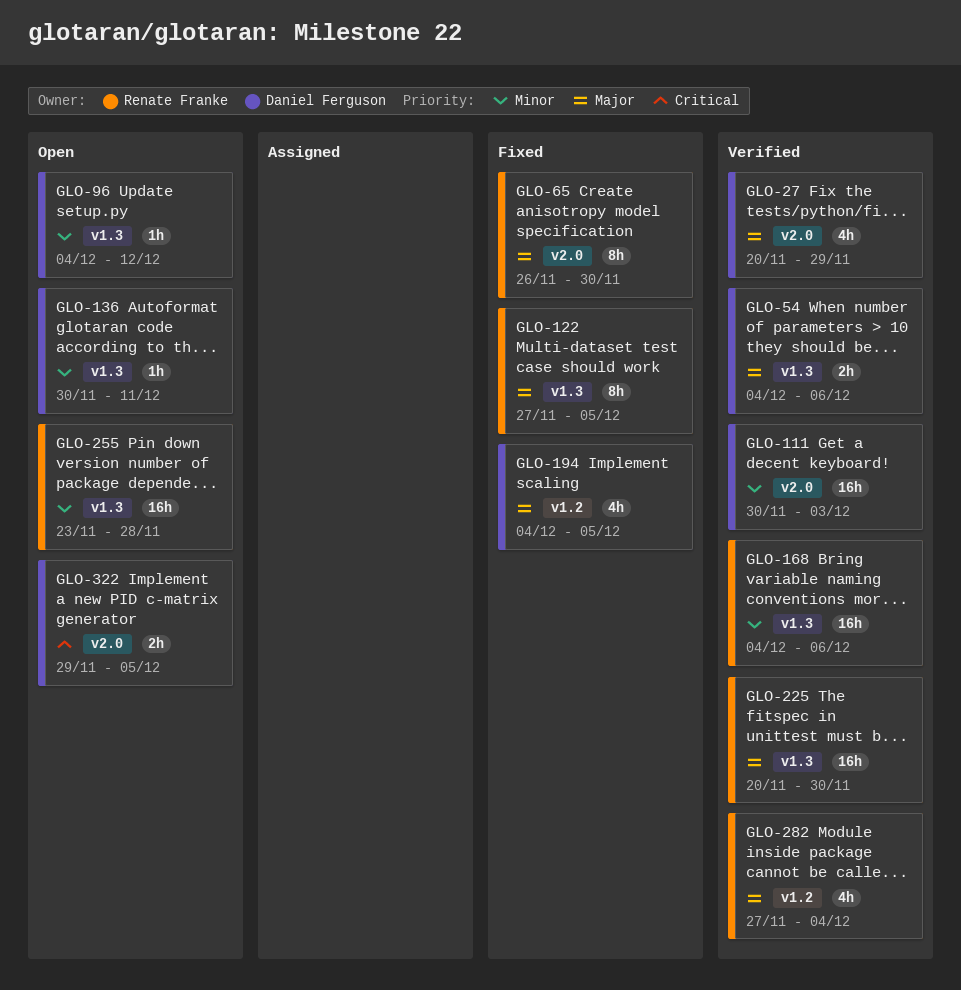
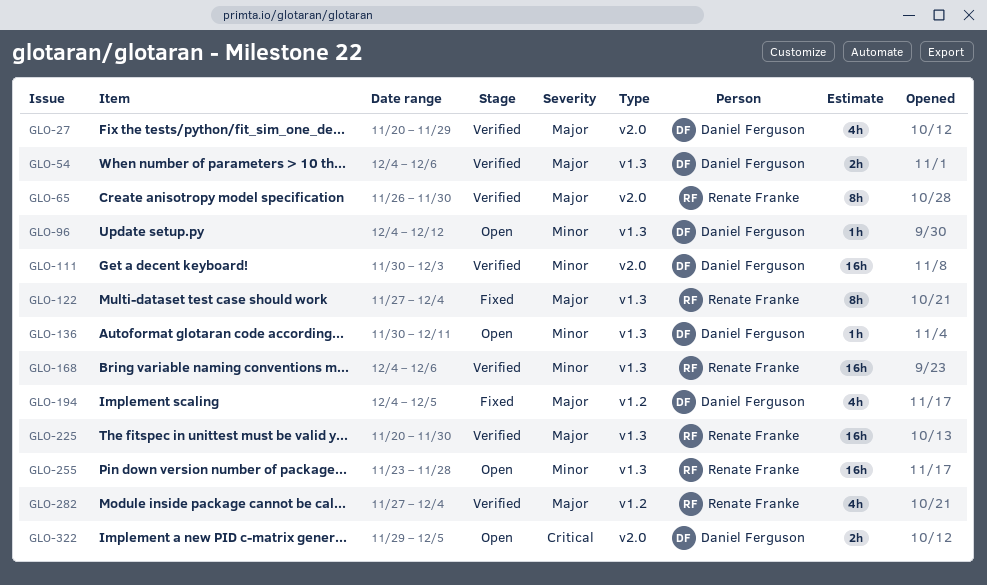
GLO-65, status: Fixed -> Verified
GLO-122, due: Dec 5 -> Dec 4

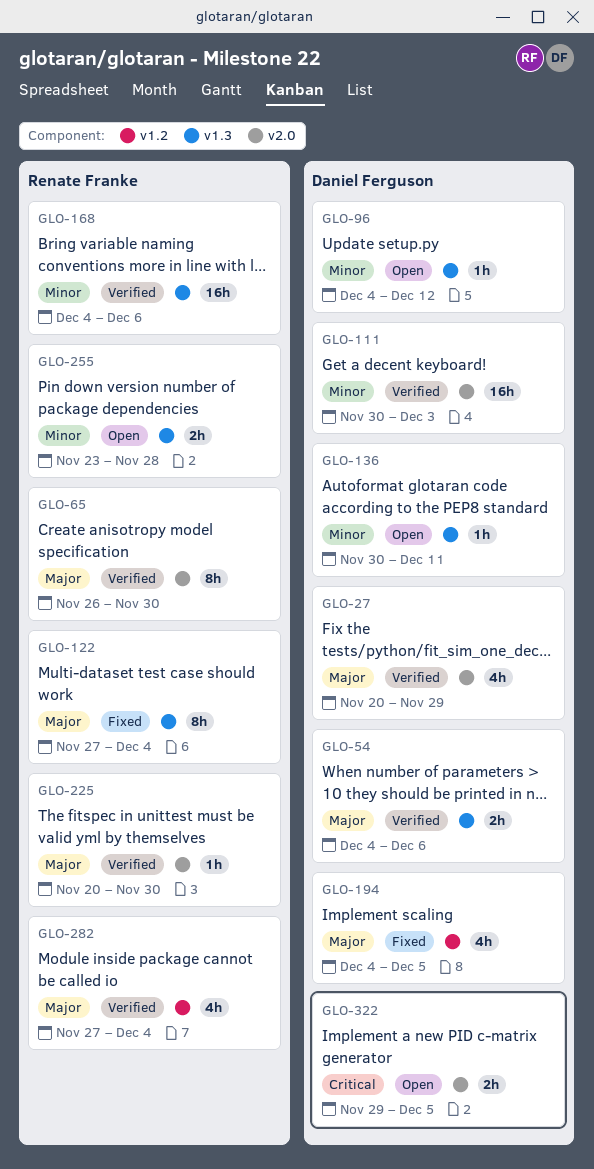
GLO-225, label: v1.3 -> v2.0
GLO-225, estimate: 16h -> 1h
GLO-255, estimate: 16h -> 2h

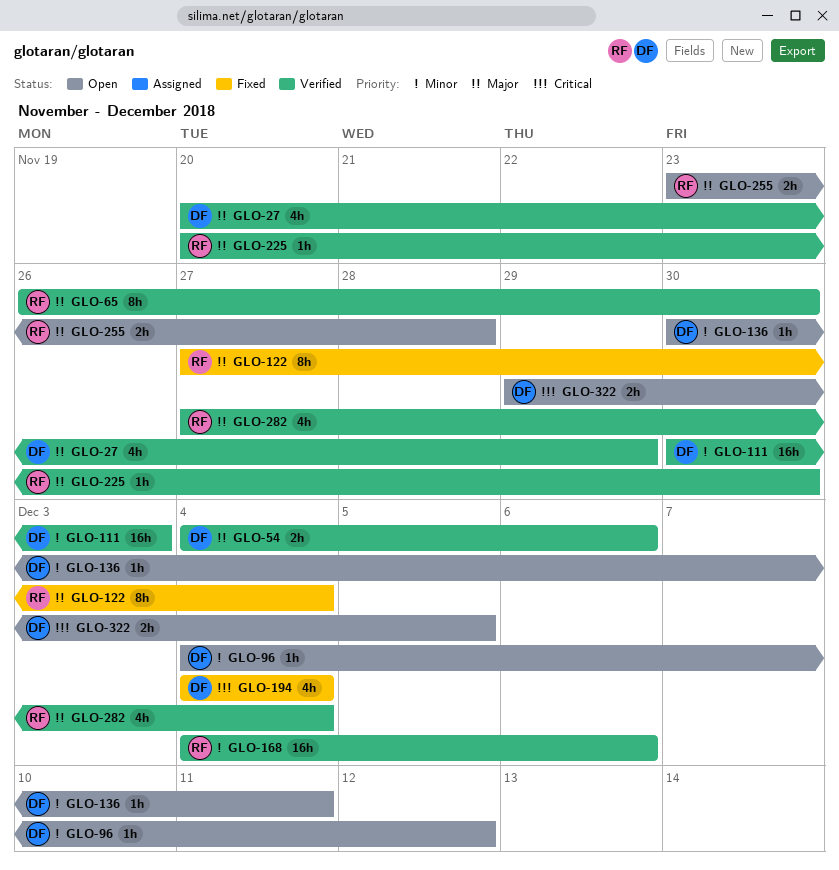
GLO-194, priority: Major -> Critical
GLO-194, due: Dec 5 -> Dec 4
GLO-255, priority: Minor -> Major

